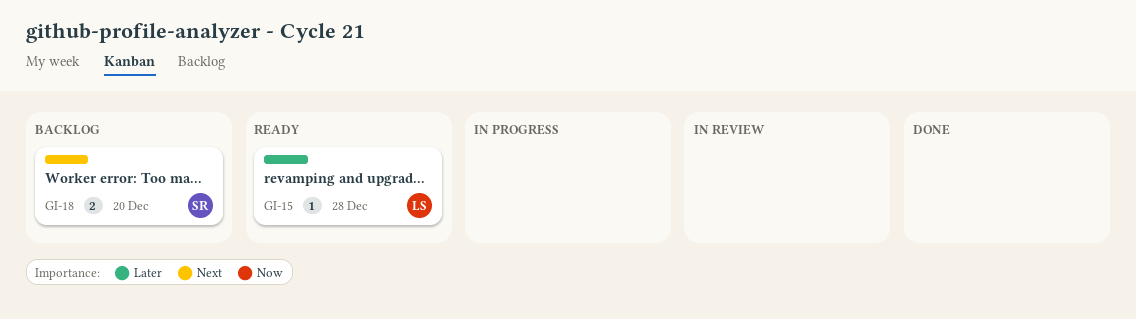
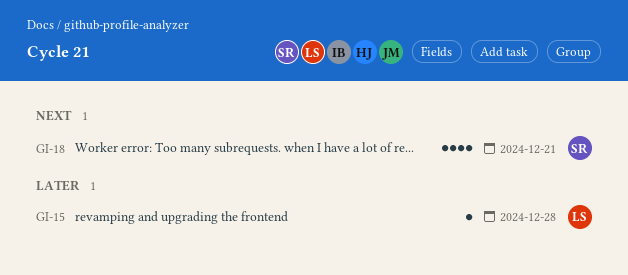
GI-18, estimate: 2 -> 4
GI-18, due: Dec 20 -> Dec 21

